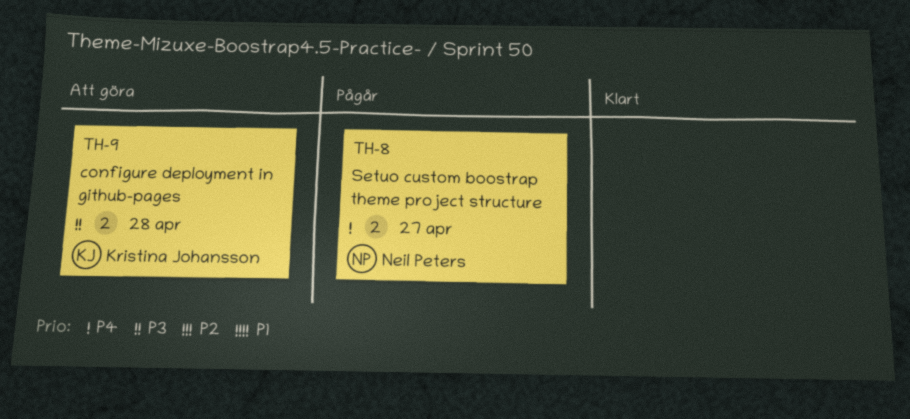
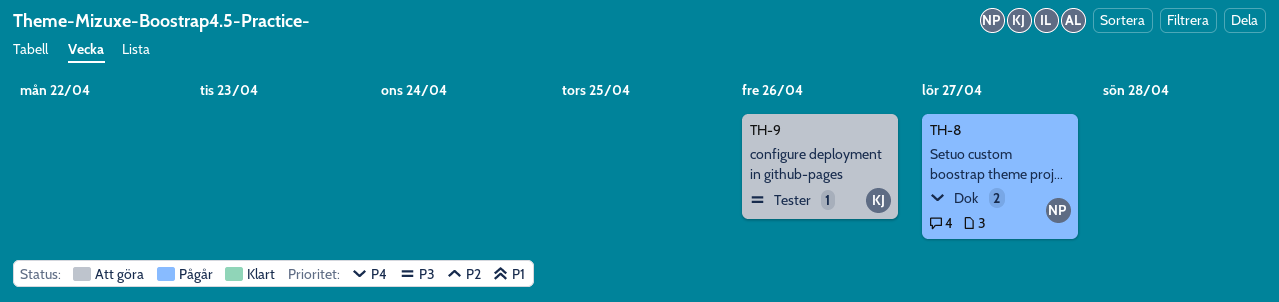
TH-9, estimate: 2 -> 1
TH-9, due: Apr 28 -> Apr 26

